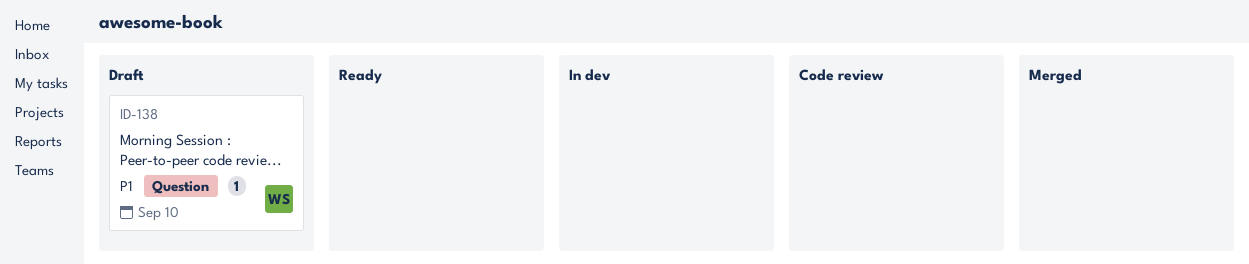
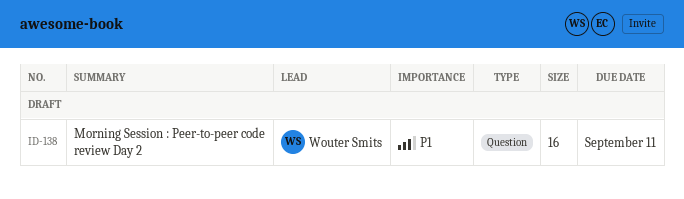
ID-138, estimate: 1 -> 16
ID-138, due: Sep 10 -> Sep 11

